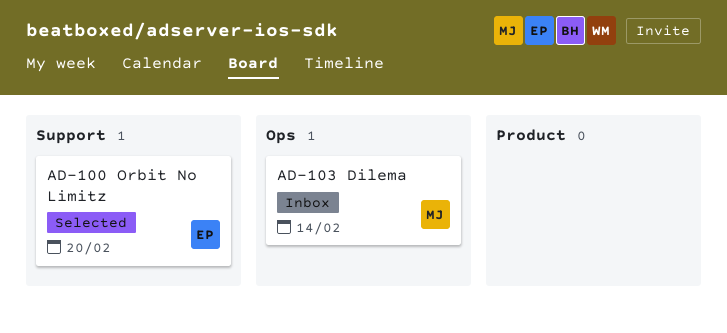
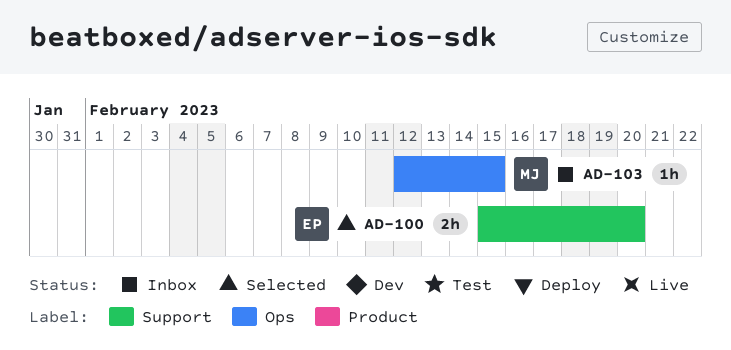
AD-103, due: Feb 14 -> Feb 15

